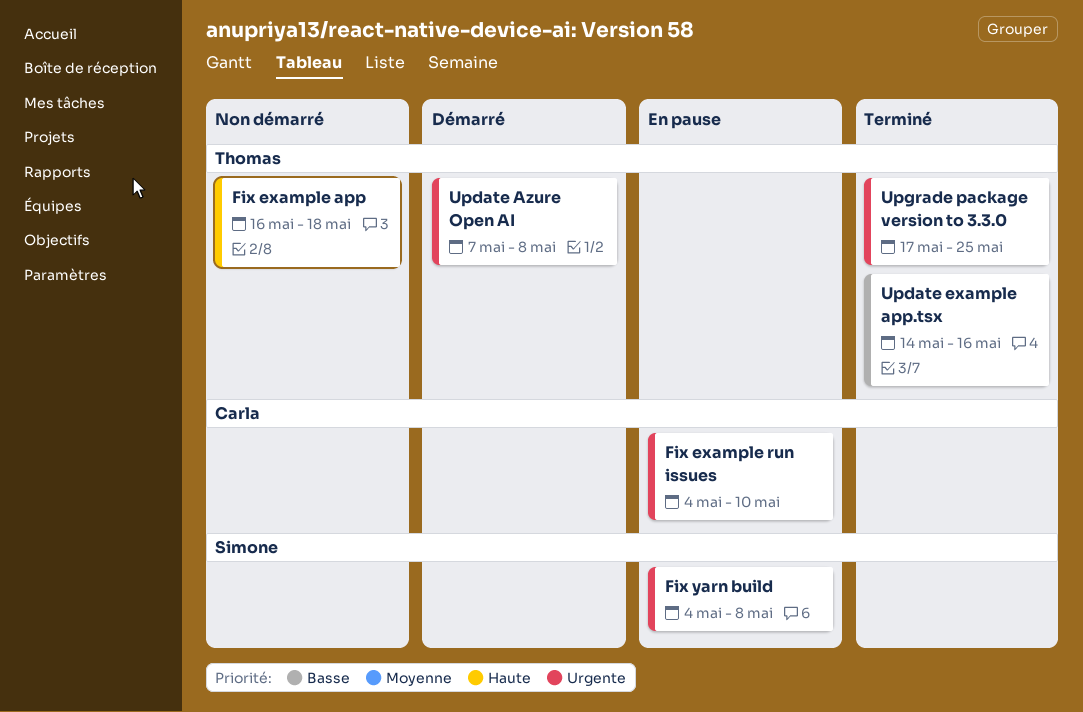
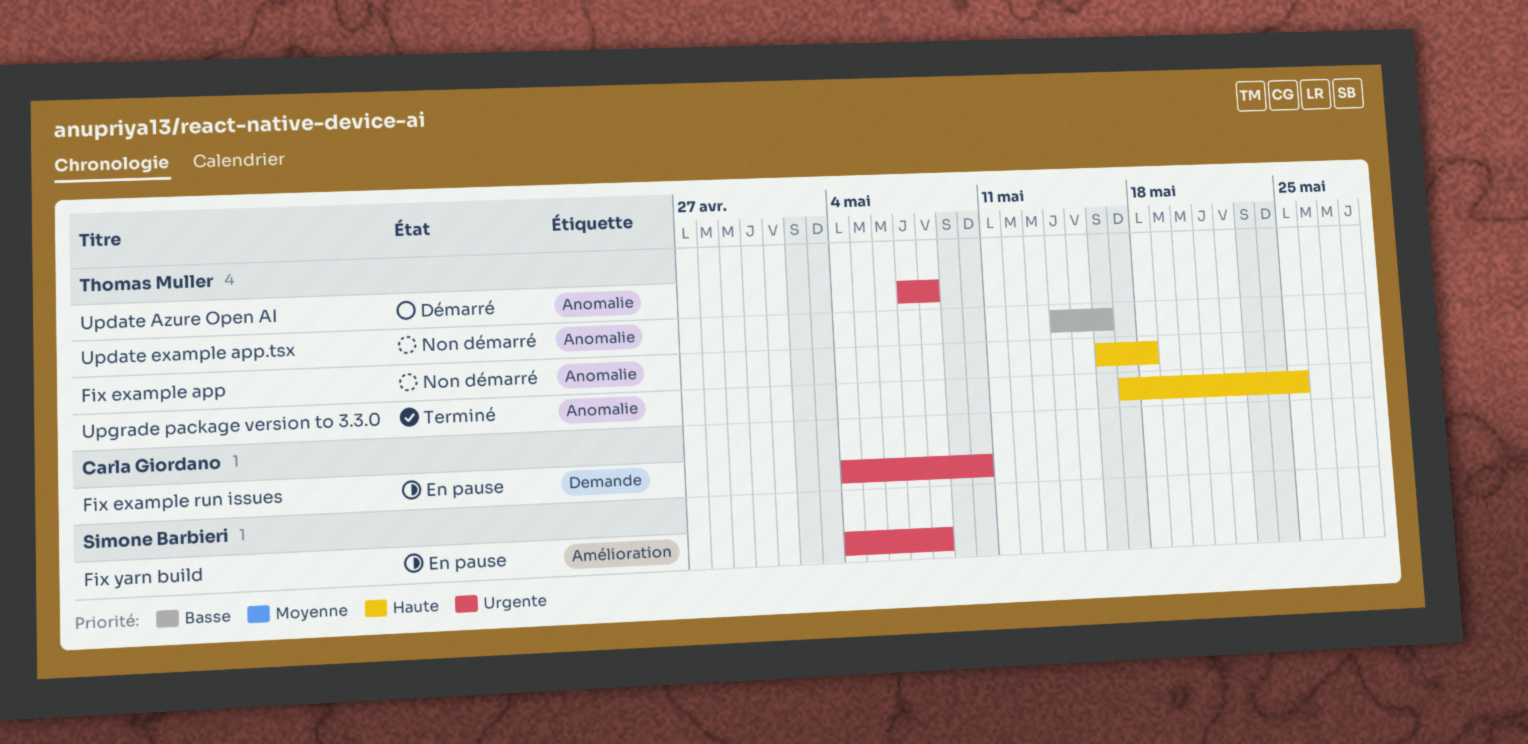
Update example app.tsx, status: Terminé -> Non démarré
Upgrade package version to 3.3.0, priority: Urgente -> Haute

